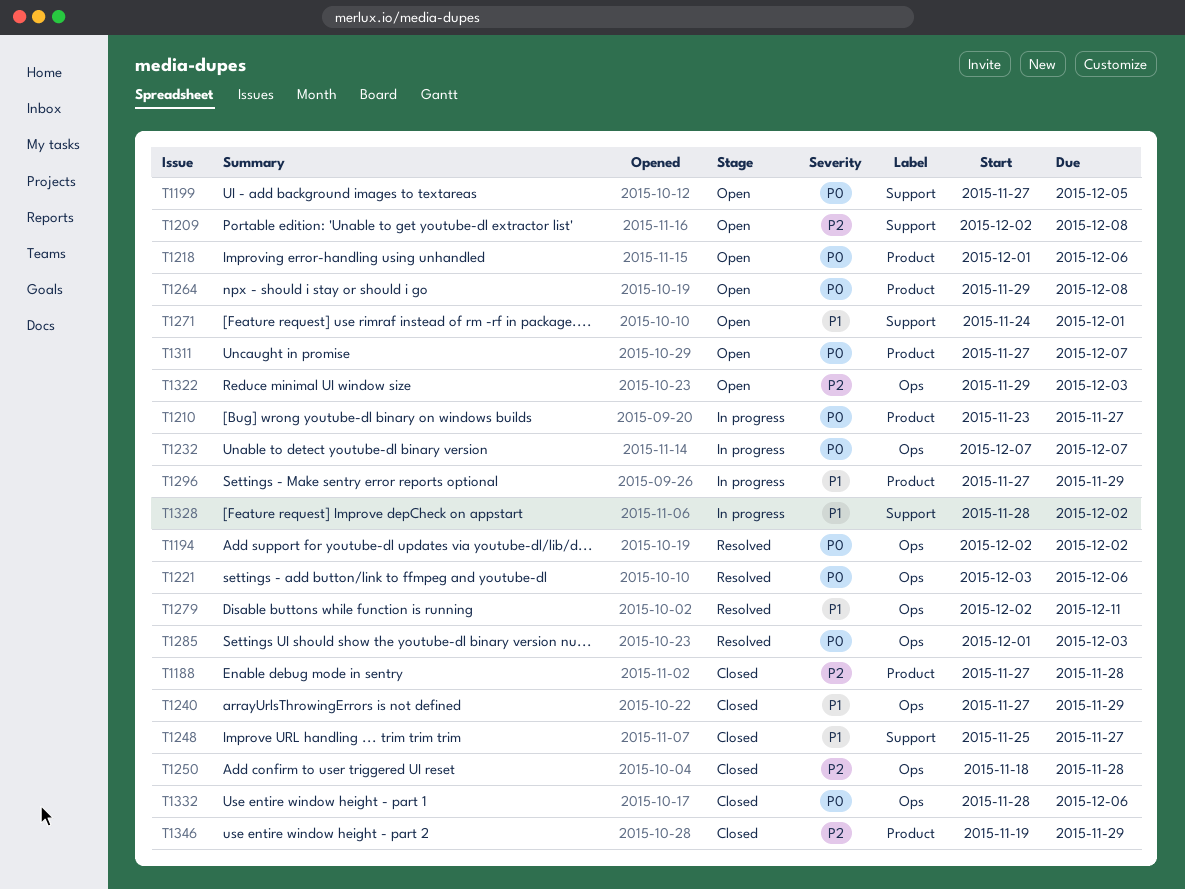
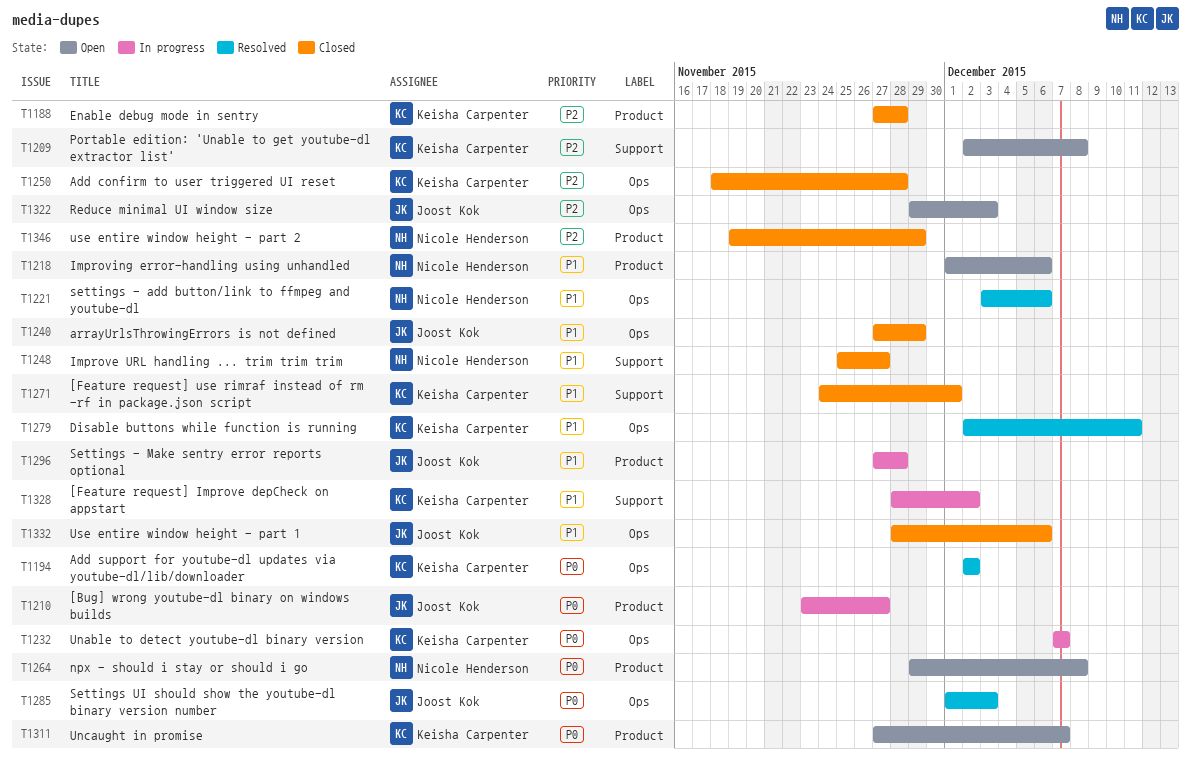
T1199: present -> none
T1218, priority: P0 -> P1
T1221, priority: P0 -> P1
T1271, status: Open -> Closed
T1296, due: Nov 29 -> Nov 28
T1332, priority: P0 -> P1

